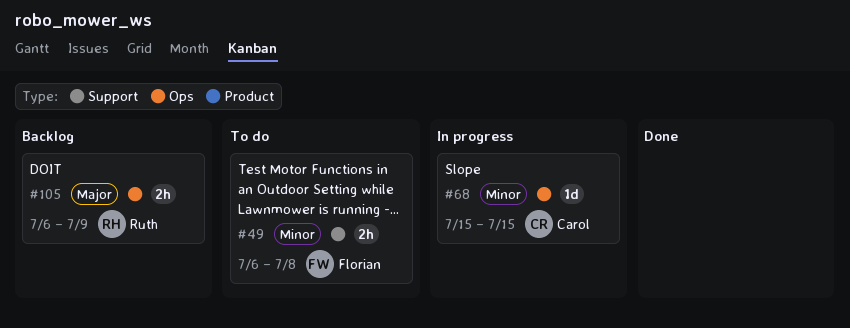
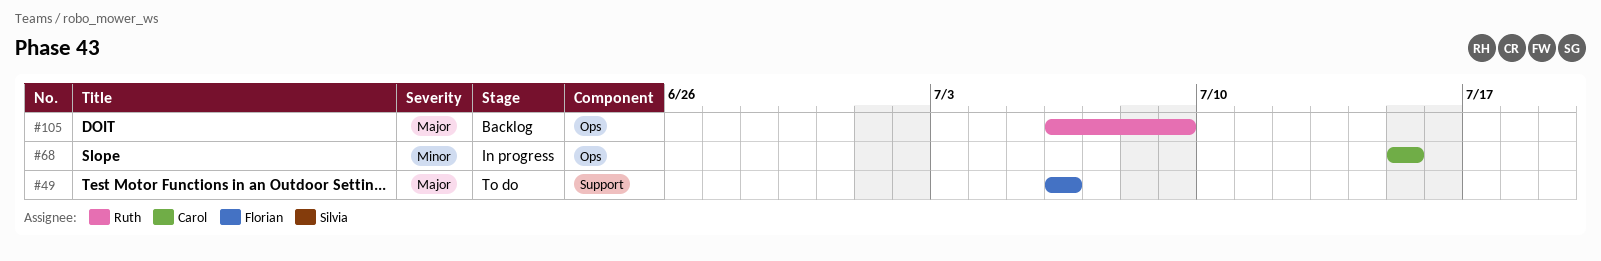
#49, priority: Minor -> Major
#49, due: Jul 8 -> Jul 6

